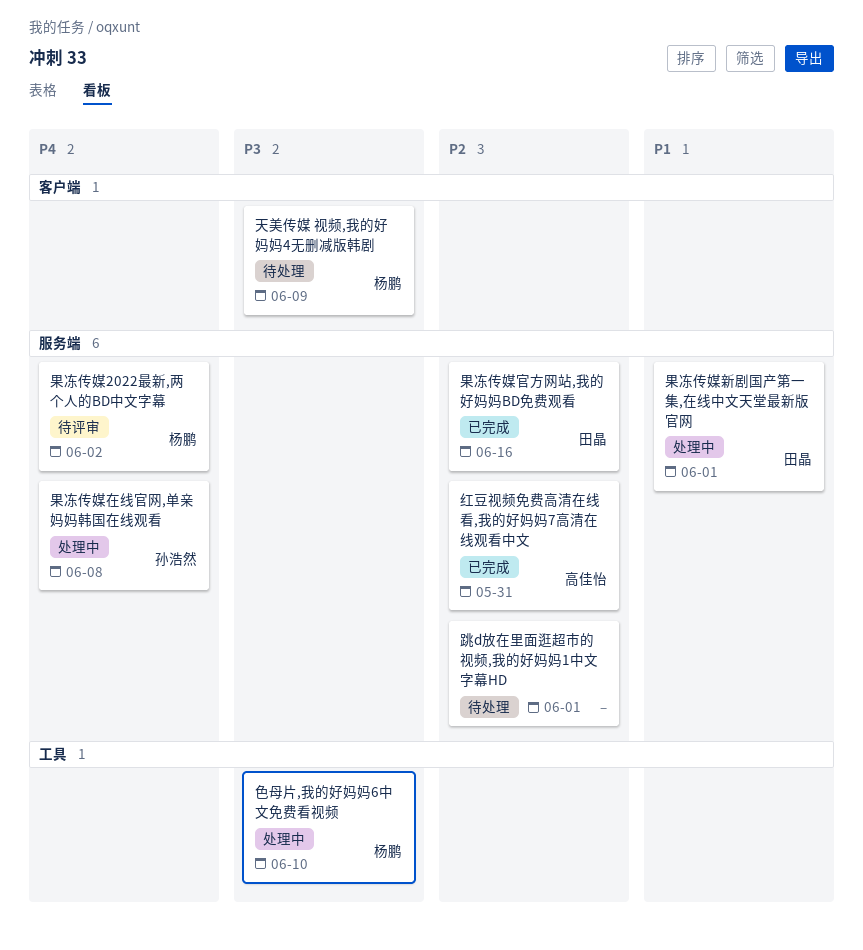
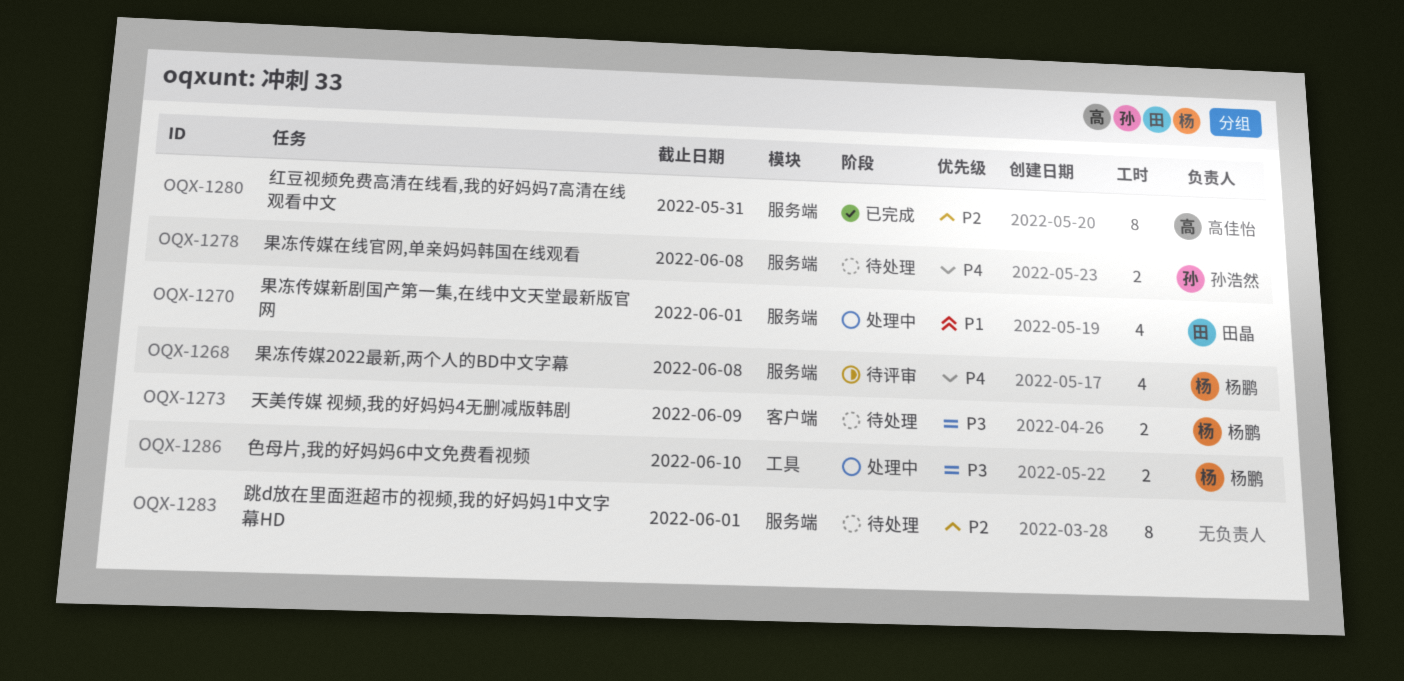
果冻传媒2022最新,两个人的BD中文字幕, due: Jun 2 -> Jun 8
果冻传媒在线官网,单亲妈妈韩国在线观看, status: 处理中 -> 待处理
果冻传媒官方网站,我的好妈妈BD免费观看: present -> none

